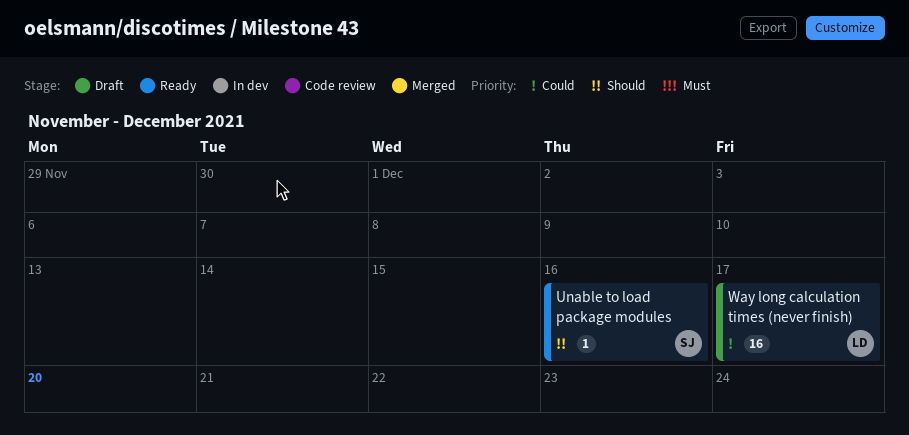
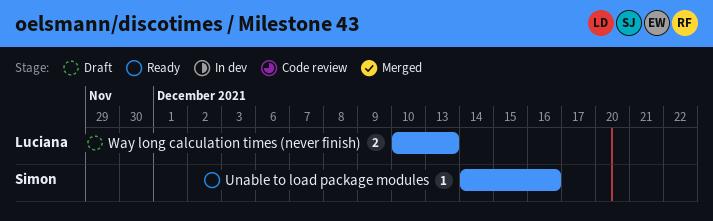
Way long calculation times (never finish), estimate: 16 -> 2
Way long calculation times (never finish), due: Dec 17 -> Dec 13

